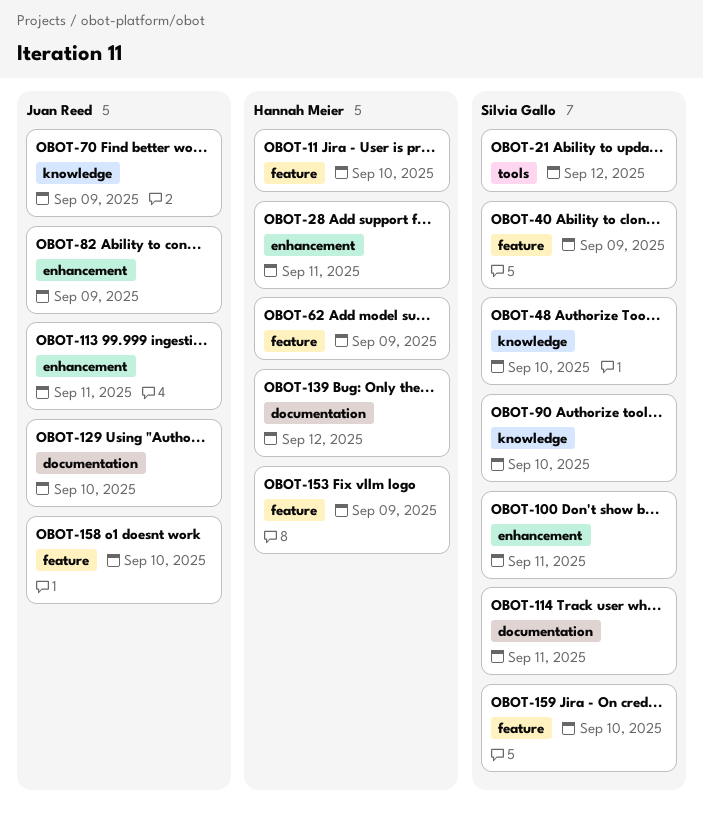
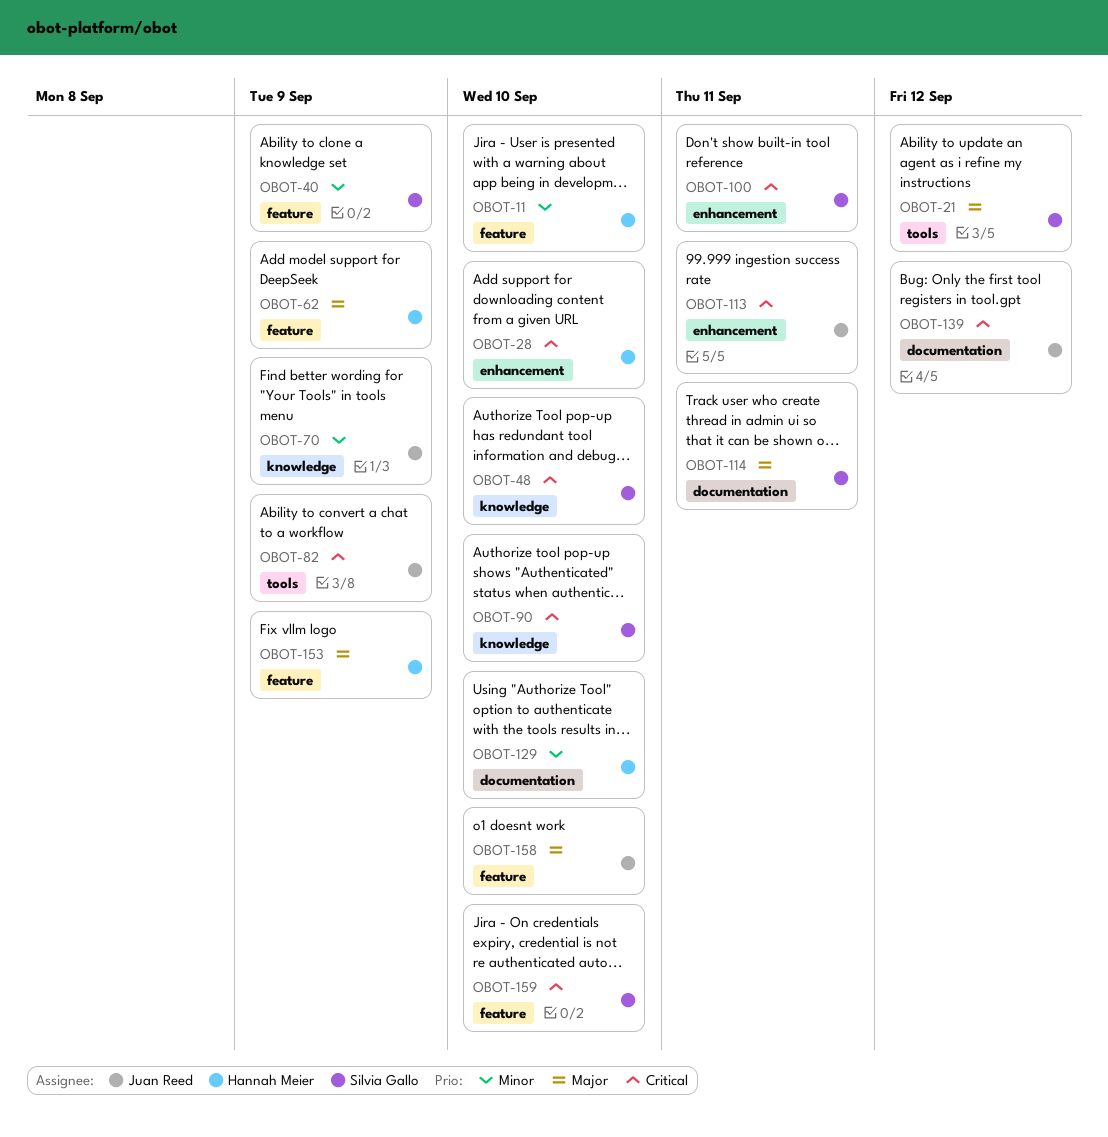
OBOT-28, due: Sep 11 -> Sep 10
OBOT-82, label: enhancement -> tools
OBOT-129, owner: Juan Reed -> Hannah Meier
OBOT-139, owner: Hannah Meier -> Juan Reed

